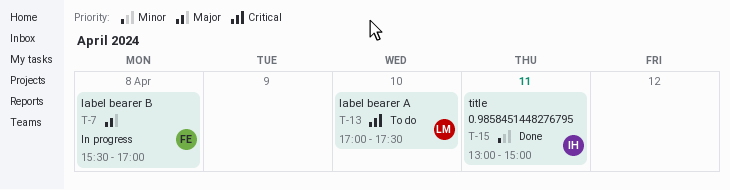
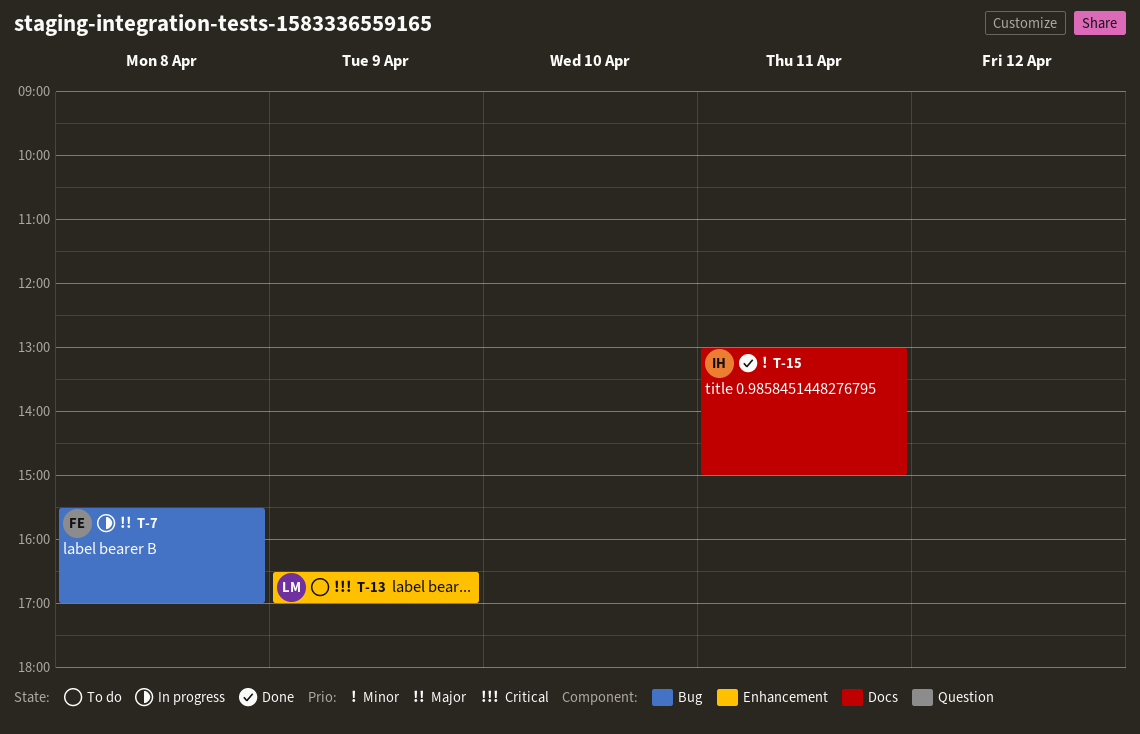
T-13, day: Apr 10 -> Apr 9
T-13, begins: 17:00 -> 16:30
T-13, ends: 17:30 -> 17:00

